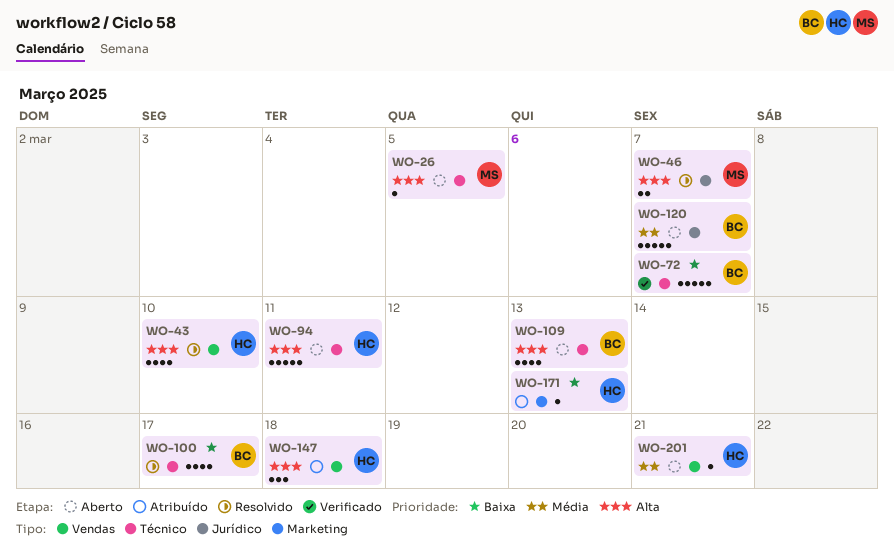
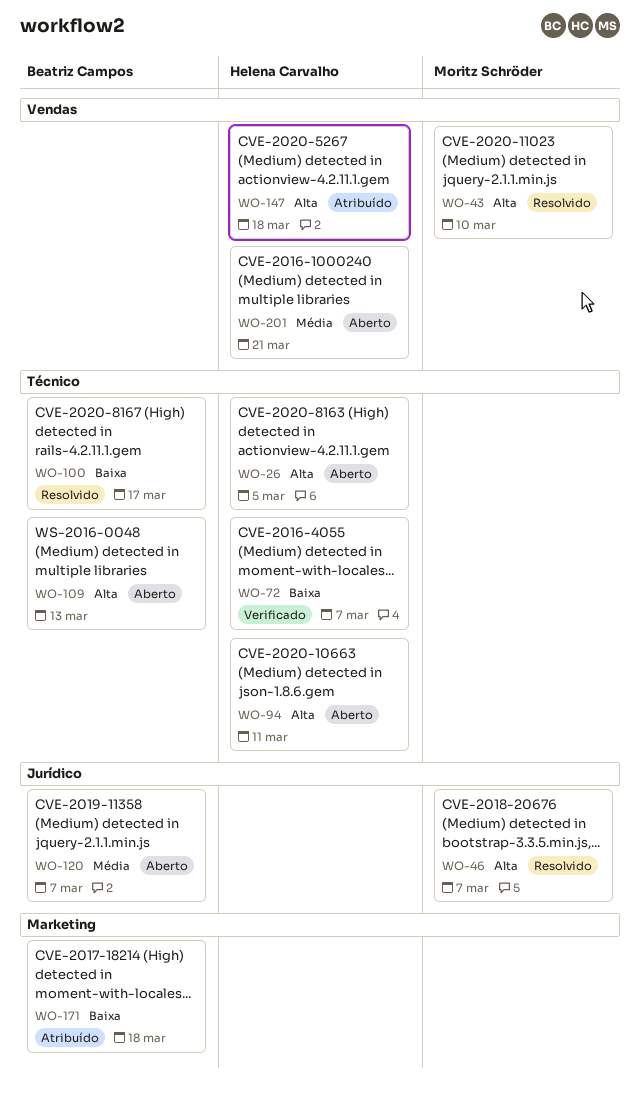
WO-26, owner: Moritz Schröder -> Helena Carvalho
WO-43, owner: Helena Carvalho -> Moritz Schröder
WO-72, owner: Beatriz Campos -> Helena Carvalho
WO-171, owner: Helena Carvalho -> Beatriz Campos
WO-171, due: Mar 13 -> Mar 18

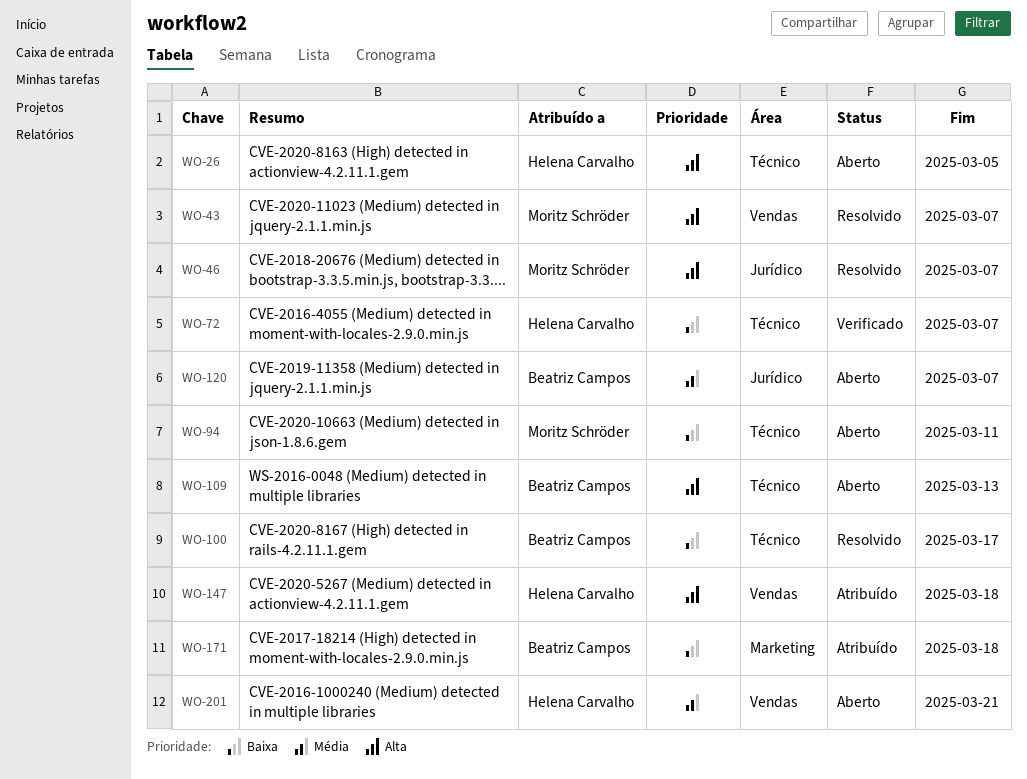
WO-43, due: Mar 10 -> Mar 7
WO-94, owner: Helena Carvalho -> Moritz Schröder
WO-94, priority: Alta -> Baixa

